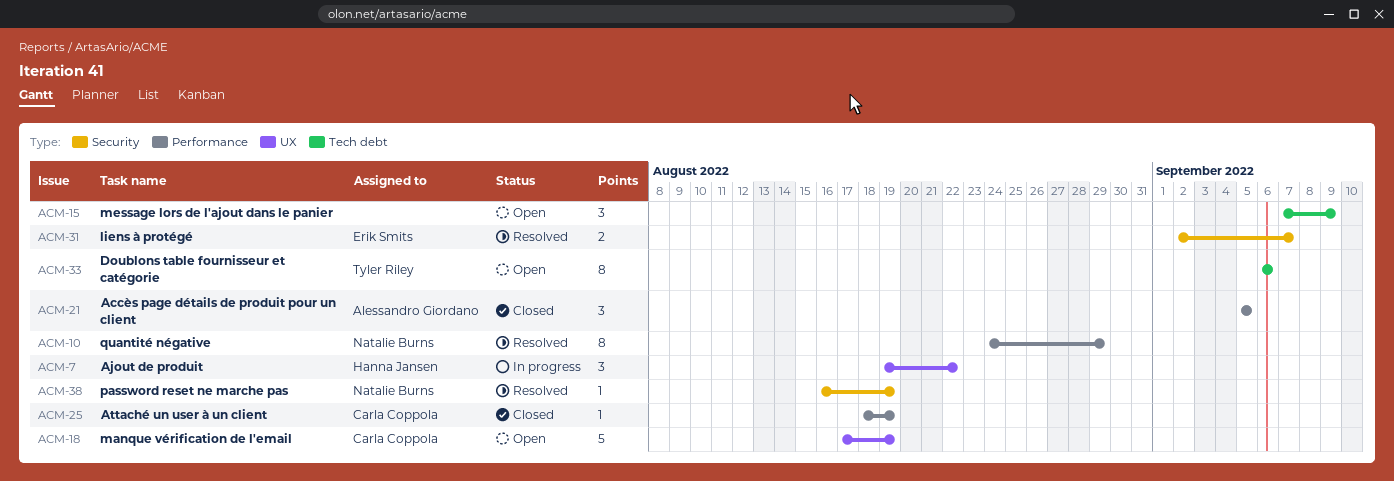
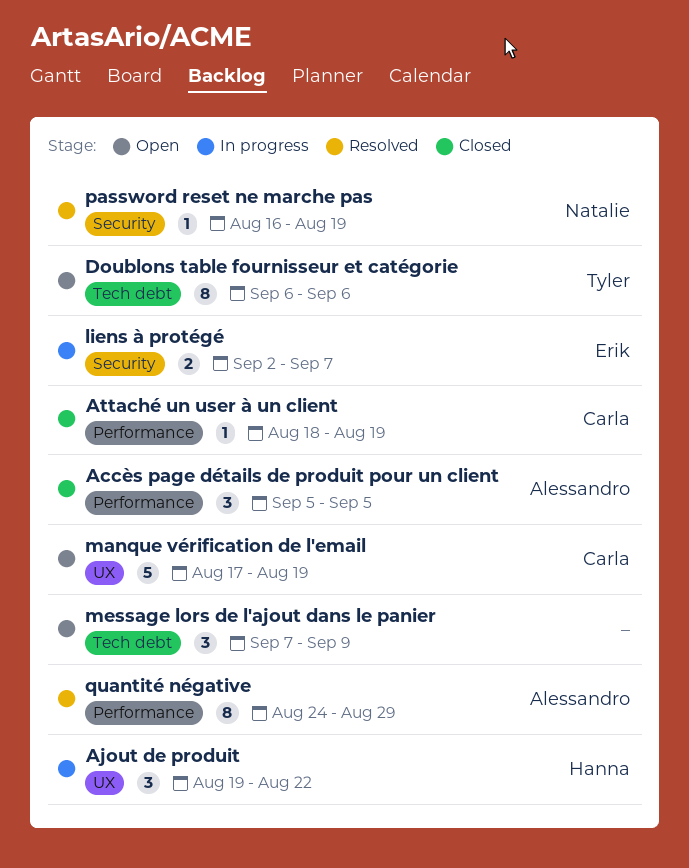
liens à protégé, status: Resolved -> In progress
quantité négative, owner: Natalie Burns -> Alessandro Giordano

